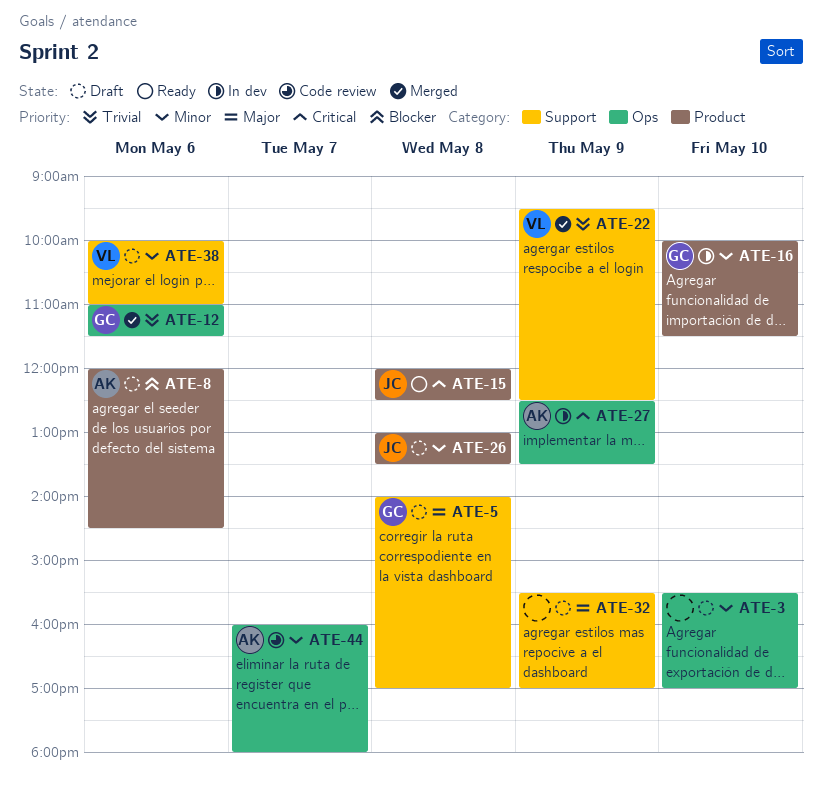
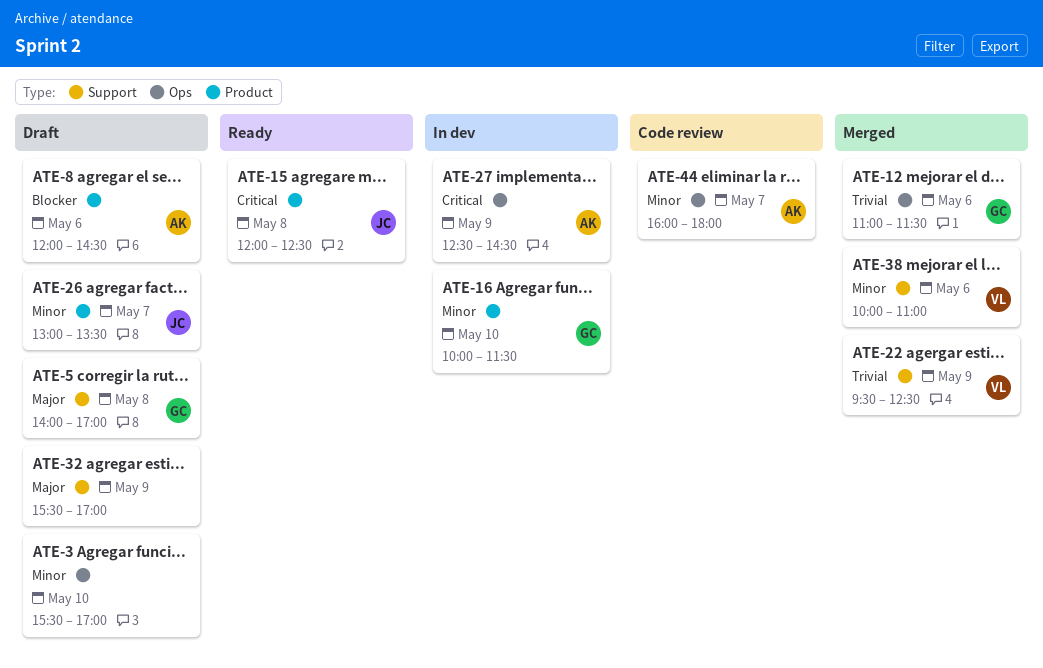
ATE-26, day: May 8 -> May 7
ATE-27, ends: 13:30 -> 14:30
ATE-38, status: Draft -> Merged

